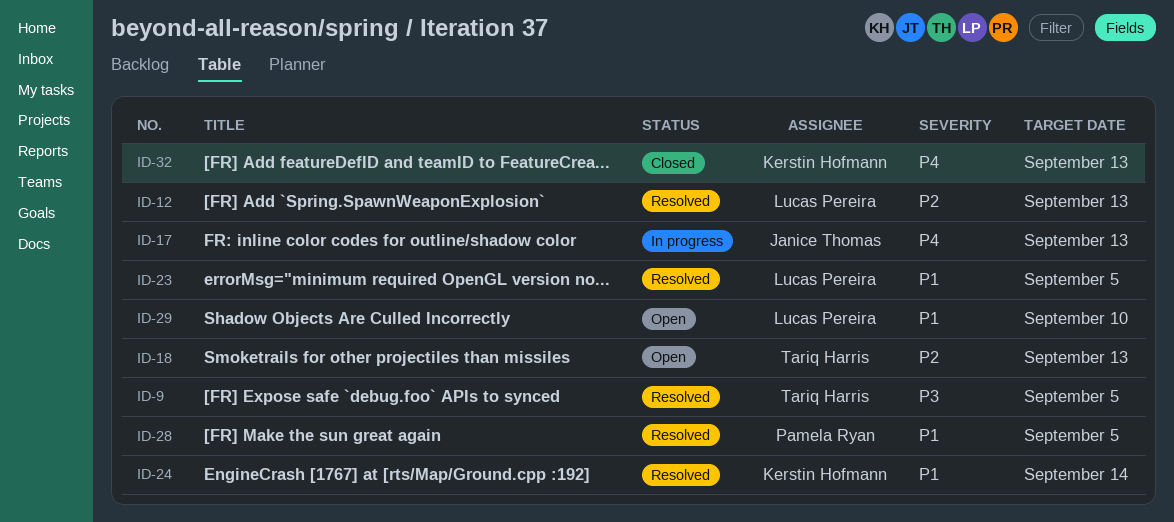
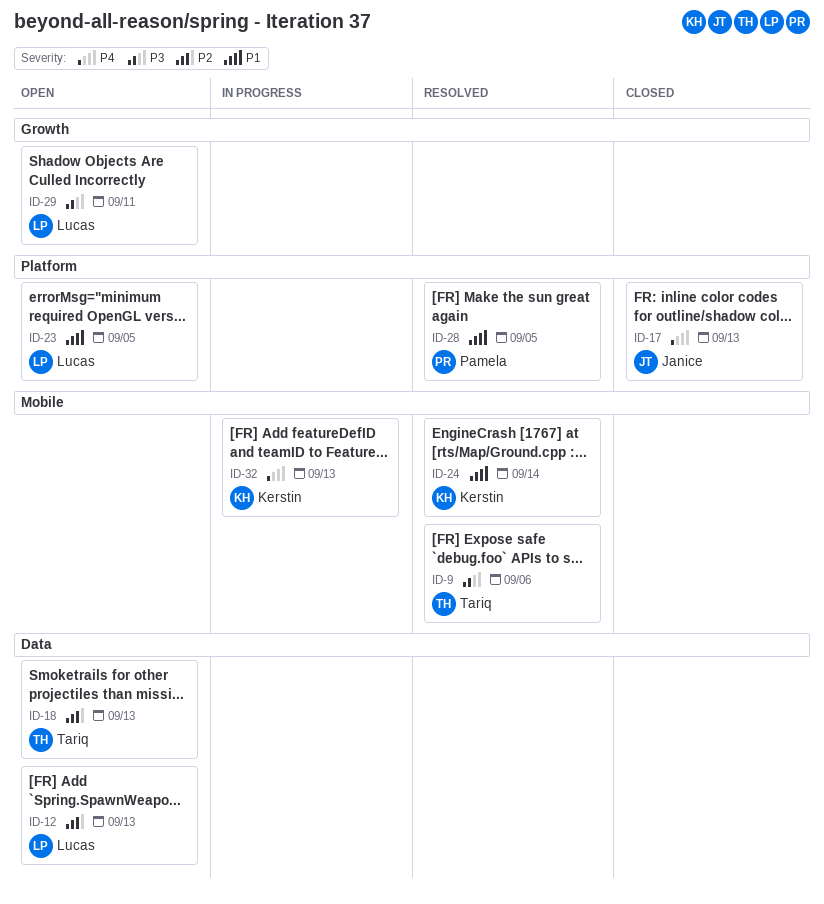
ID-9, due: Sep 5 -> Sep 6
ID-12, status: Resolved -> Open
ID-17, status: In progress -> Closed
ID-23, status: Resolved -> Open
ID-29, priority: P1 -> P3
ID-29, due: Sep 10 -> Sep 11
ID-32, status: Closed -> In progress

